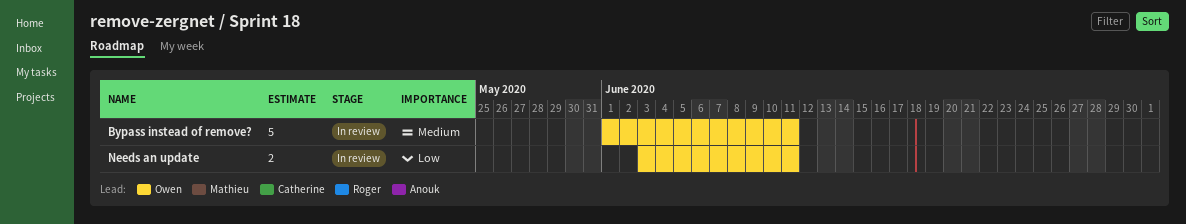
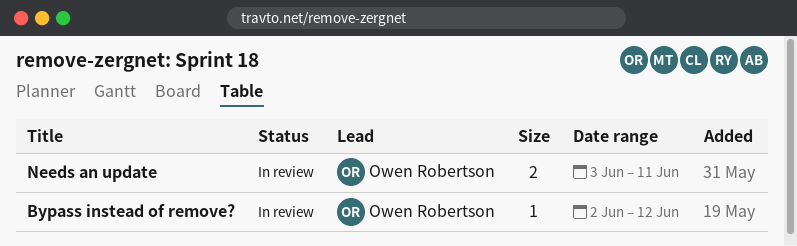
Bypass instead of remove?, estimate: 5 -> 1
Bypass instead of remove?, start: Jun 1 -> Jun 2
Bypass instead of remove?, due: Jun 11 -> Jun 12

